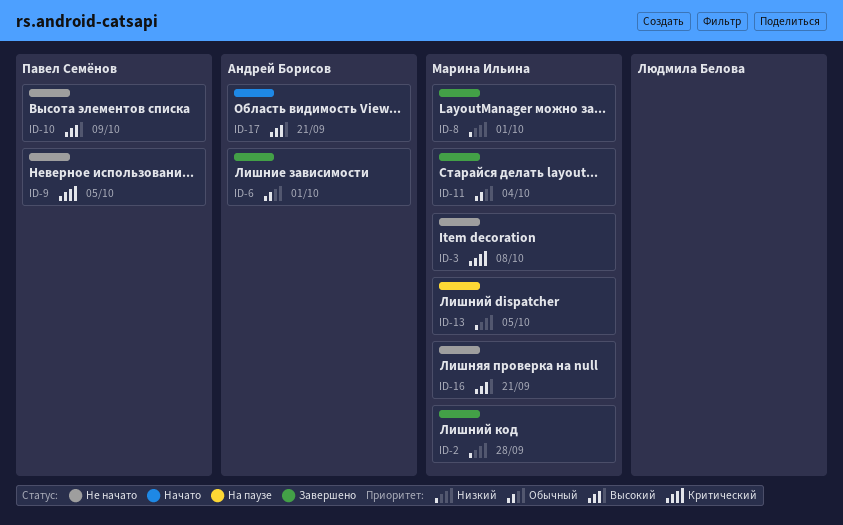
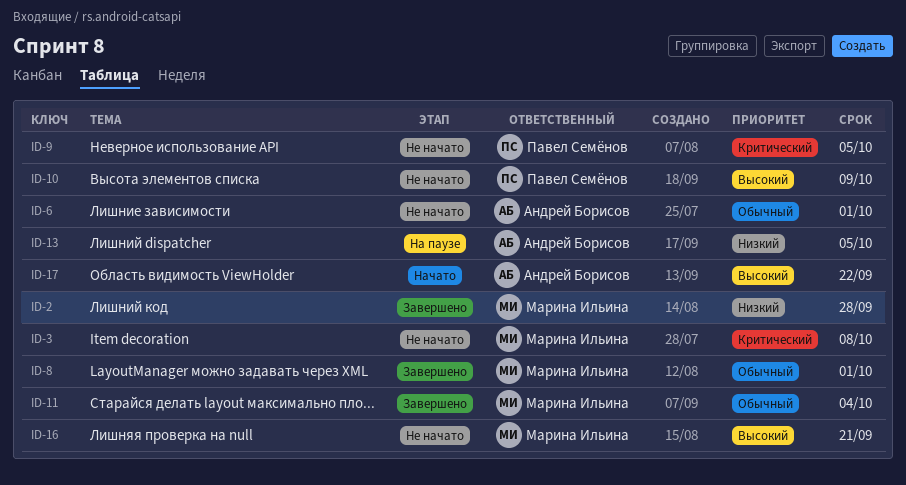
ID-6, status: Завершено -> Не начато
ID-8, priority: Низкий -> Обычный
ID-13, owner: Марина Ильина -> Андрей Борисов
ID-17, due: Sep 21 -> Sep 22

